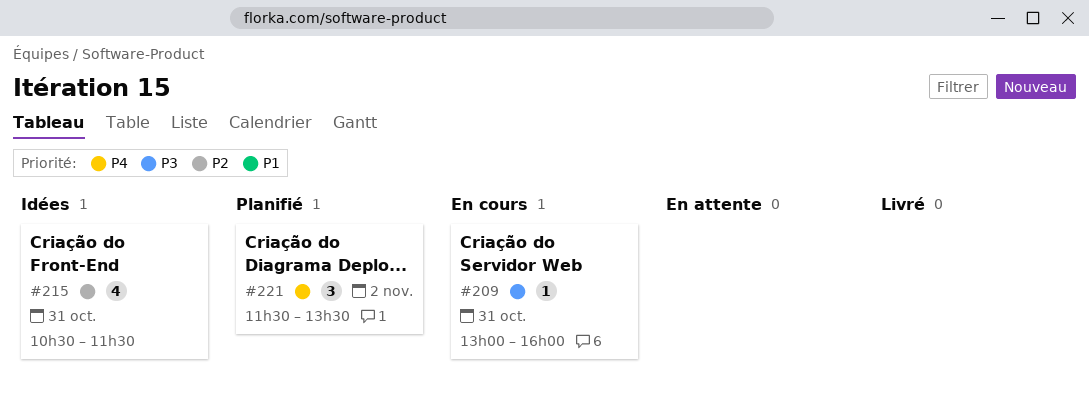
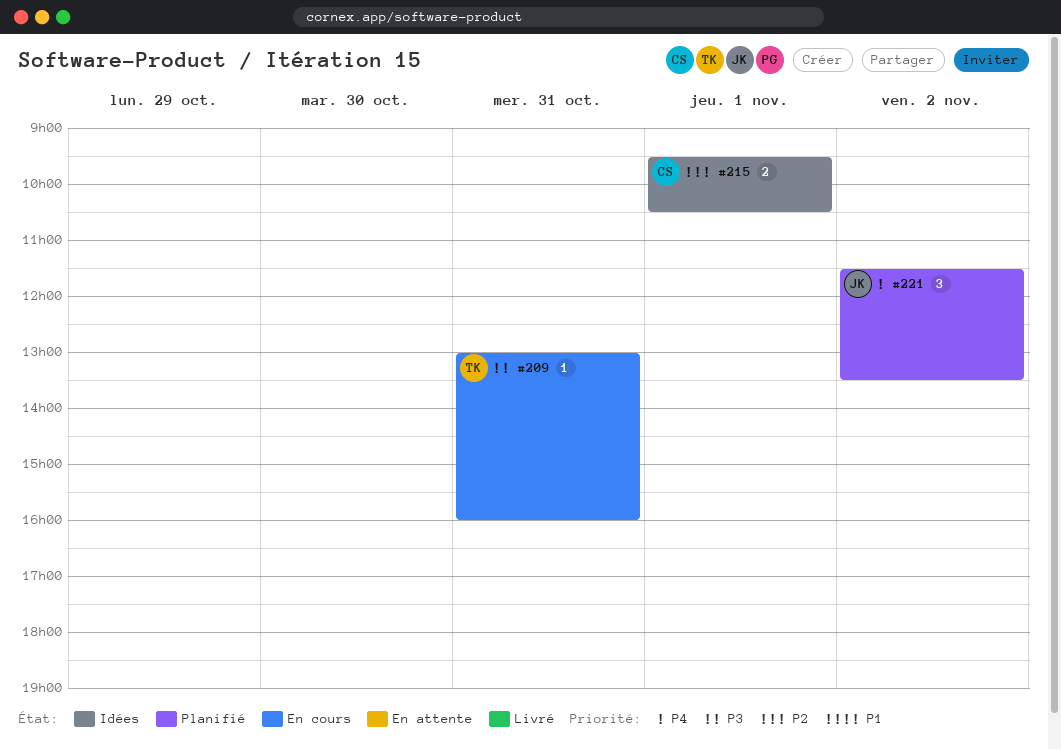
#215, estimate: 4 -> 2
#215, day: Oct 31 -> Nov 1
#215, begins: 10:30 -> 09:30
#215, ends: 11:30 -> 10:30

